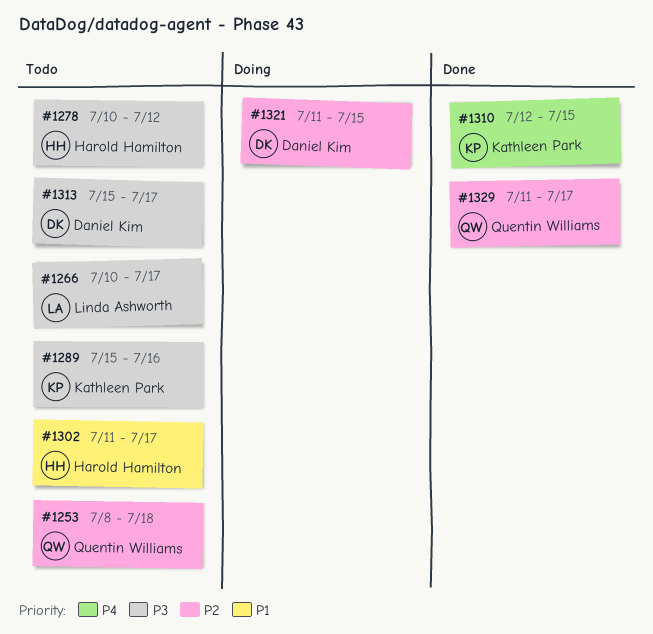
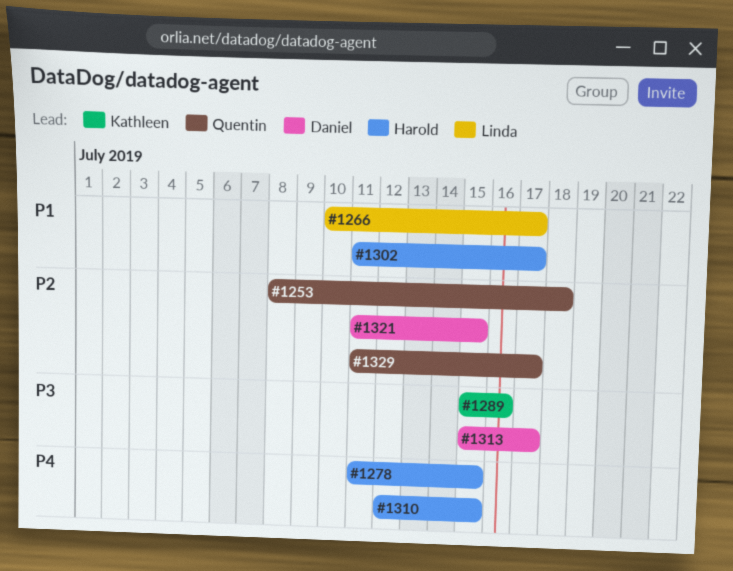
#1266, priority: P3 -> P1
#1278, priority: P3 -> P4
#1278, start: Jul 10 -> Jul 11
#1278, due: Jul 12 -> Jul 15
#1310, owner: Kathleen Park -> Harold Hamilton

